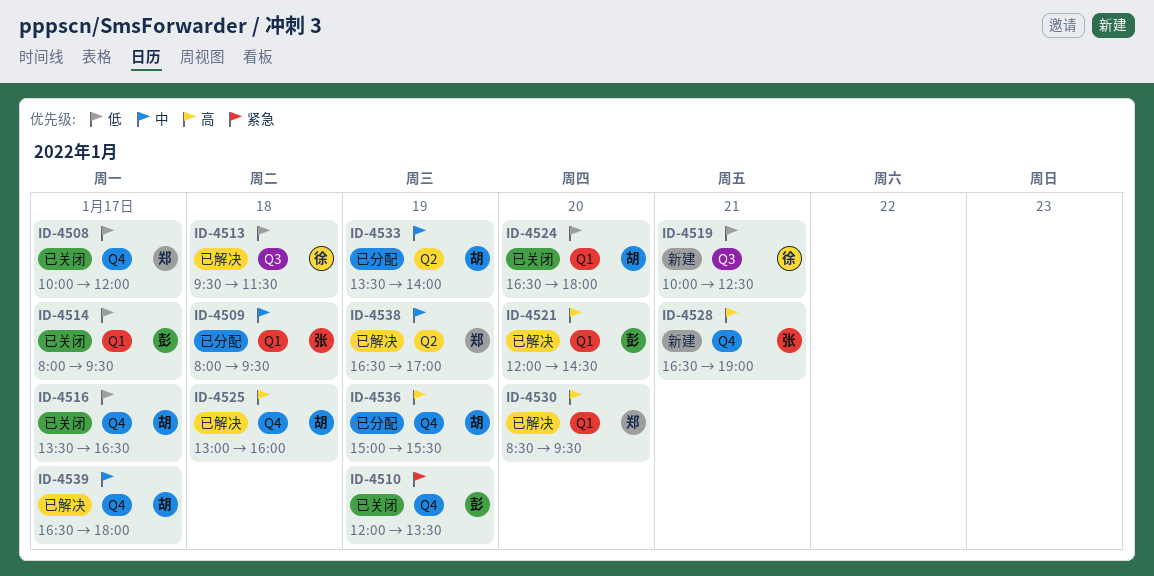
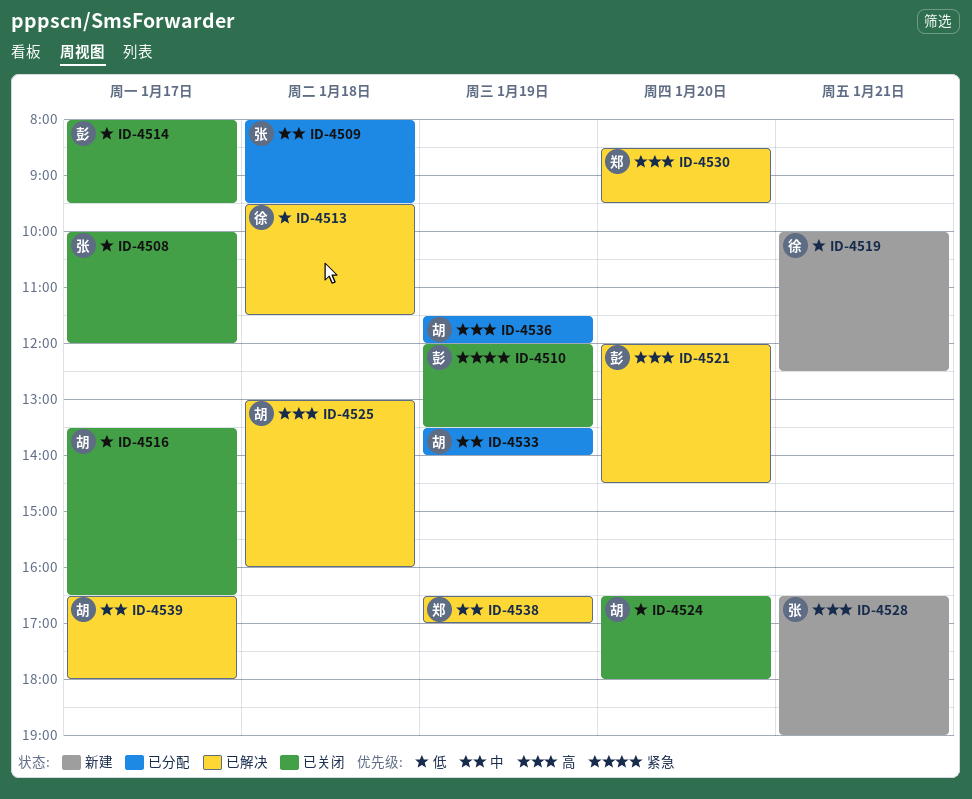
ID-4508, owner: 郑 -> 张
ID-4536, begins: 15:00 -> 11:30
ID-4536, ends: 15:30 -> 12:00

